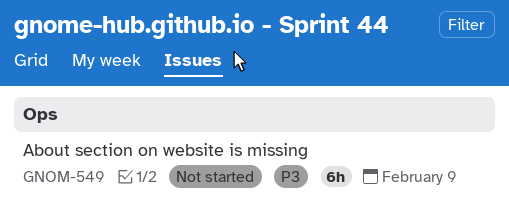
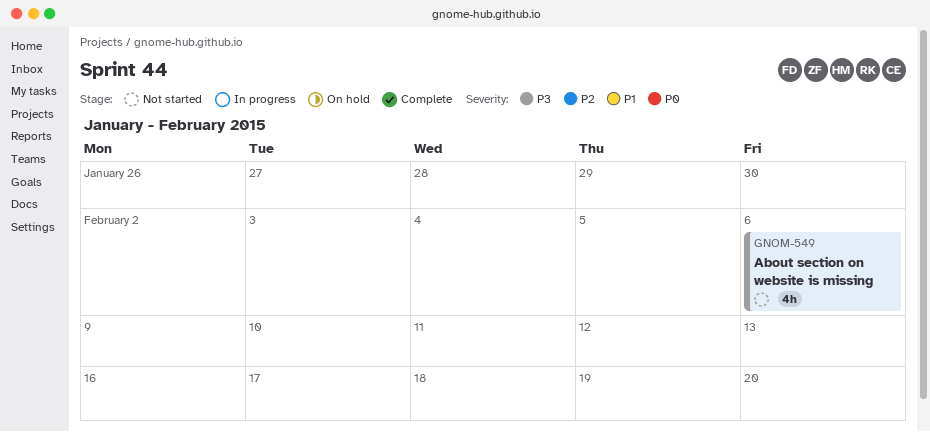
GNOM-549, estimate: 6h -> 4h
GNOM-549, due: Feb 9 -> Feb 6

